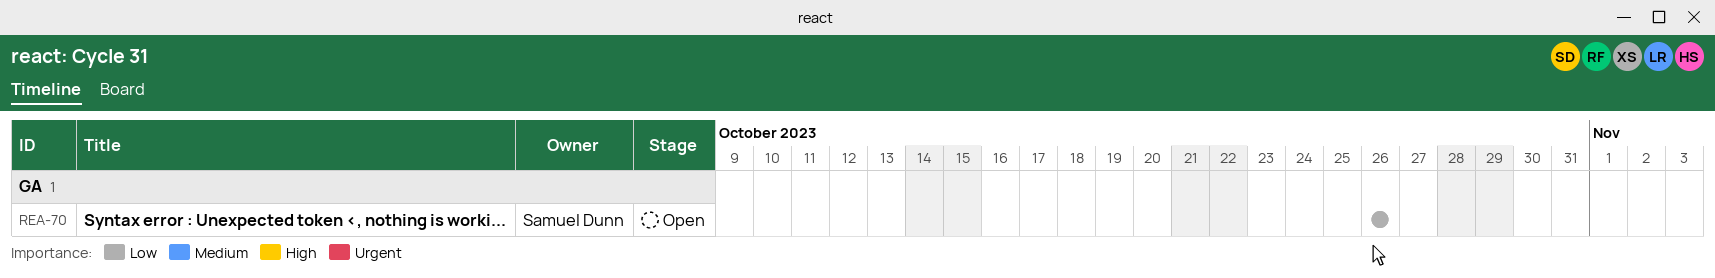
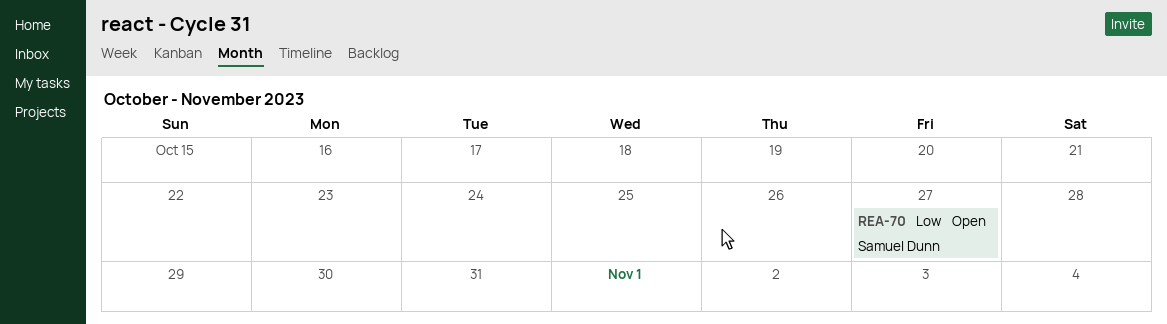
REA-70, due: Oct 26 -> Oct 27

